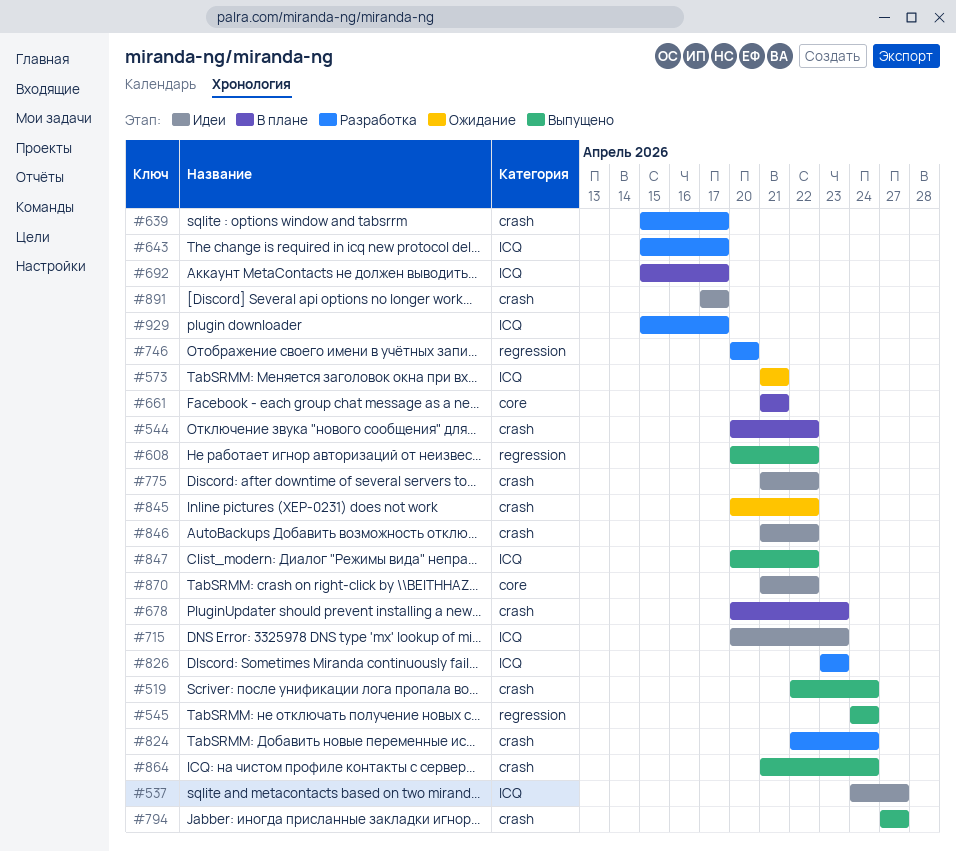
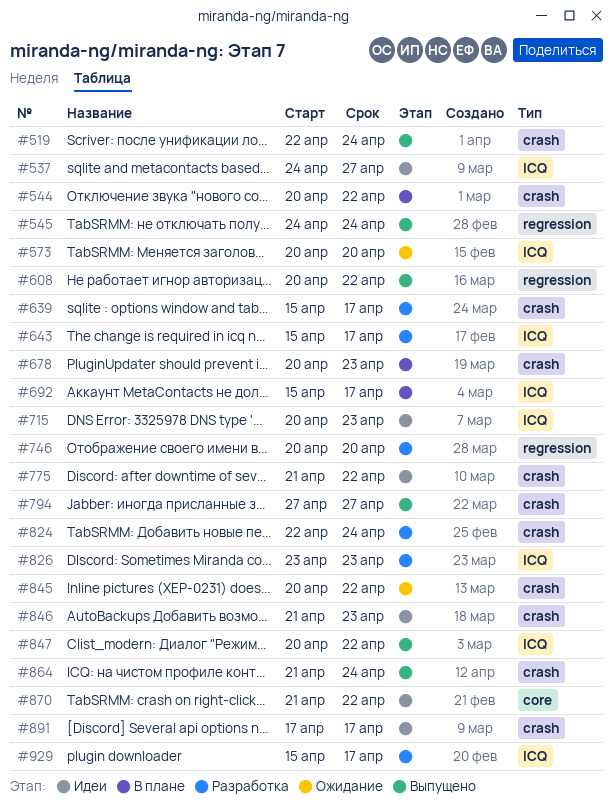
#573, start: Apr 21 -> Apr 20
#573, due: Apr 21 -> Apr 20
#661: present -> none
#846, due: Apr 22 -> Apr 23

